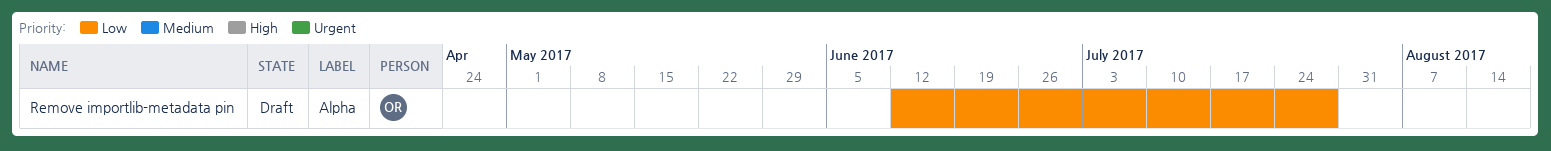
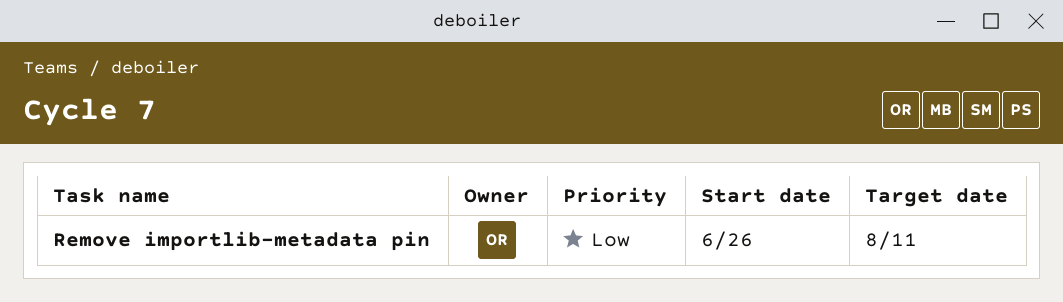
Remove importlib-metadata pin, start: Jun 12 -> Jun 26
Remove importlib-metadata pin, due: Jul 28 -> Aug 11

